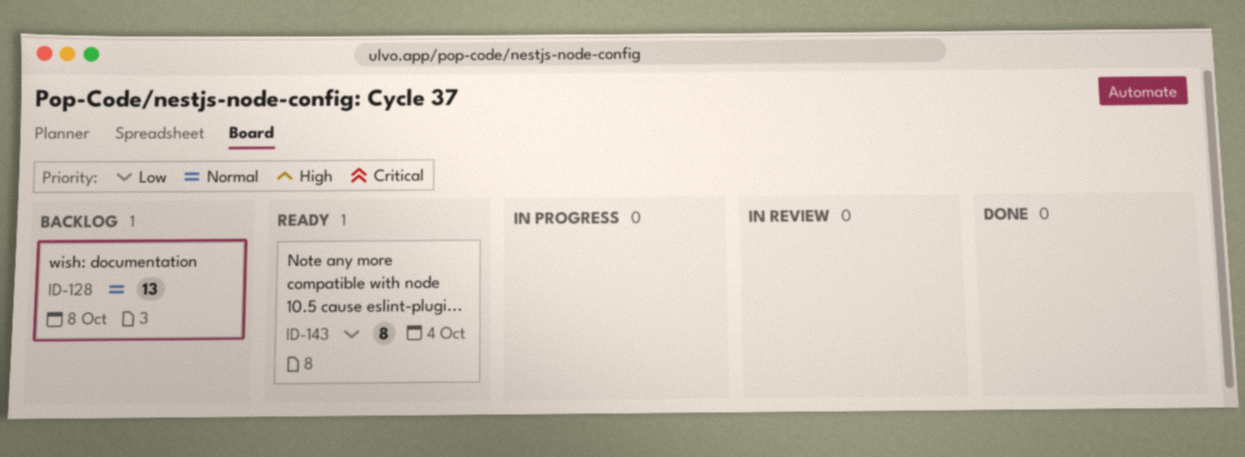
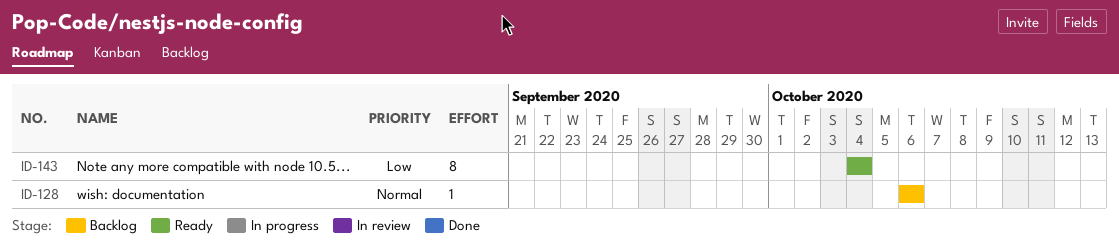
ID-128, estimate: 13 -> 1
ID-128, due: Oct 8 -> Oct 6

